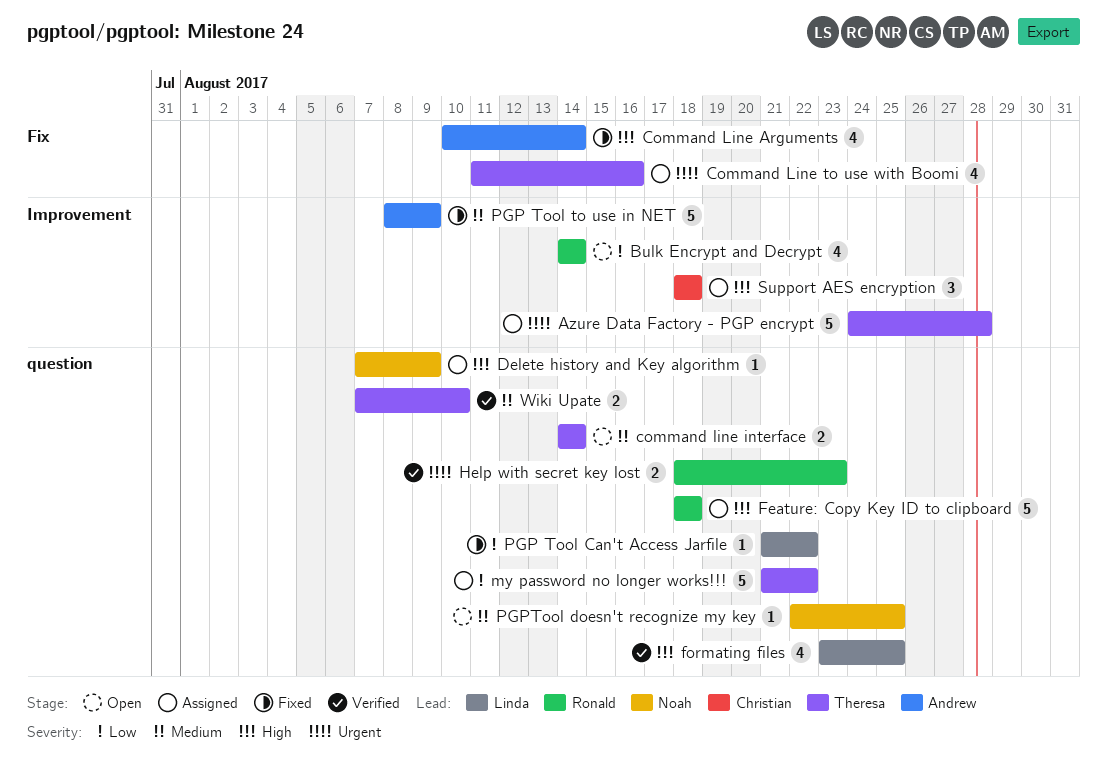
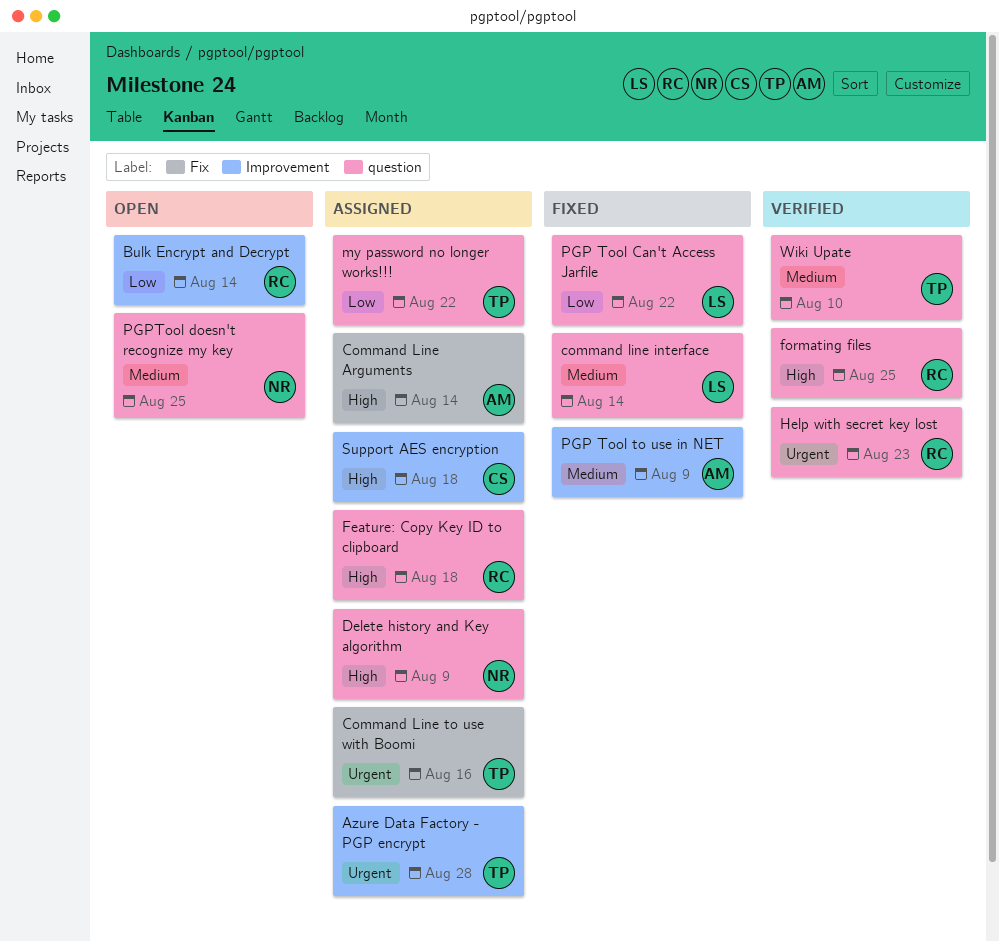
Command Line Arguments, status: Fixed -> Assigned
command line interface, status: Open -> Fixed
command line interface, owner: Theresa -> Linda
formating files, owner: Linda -> Ronald

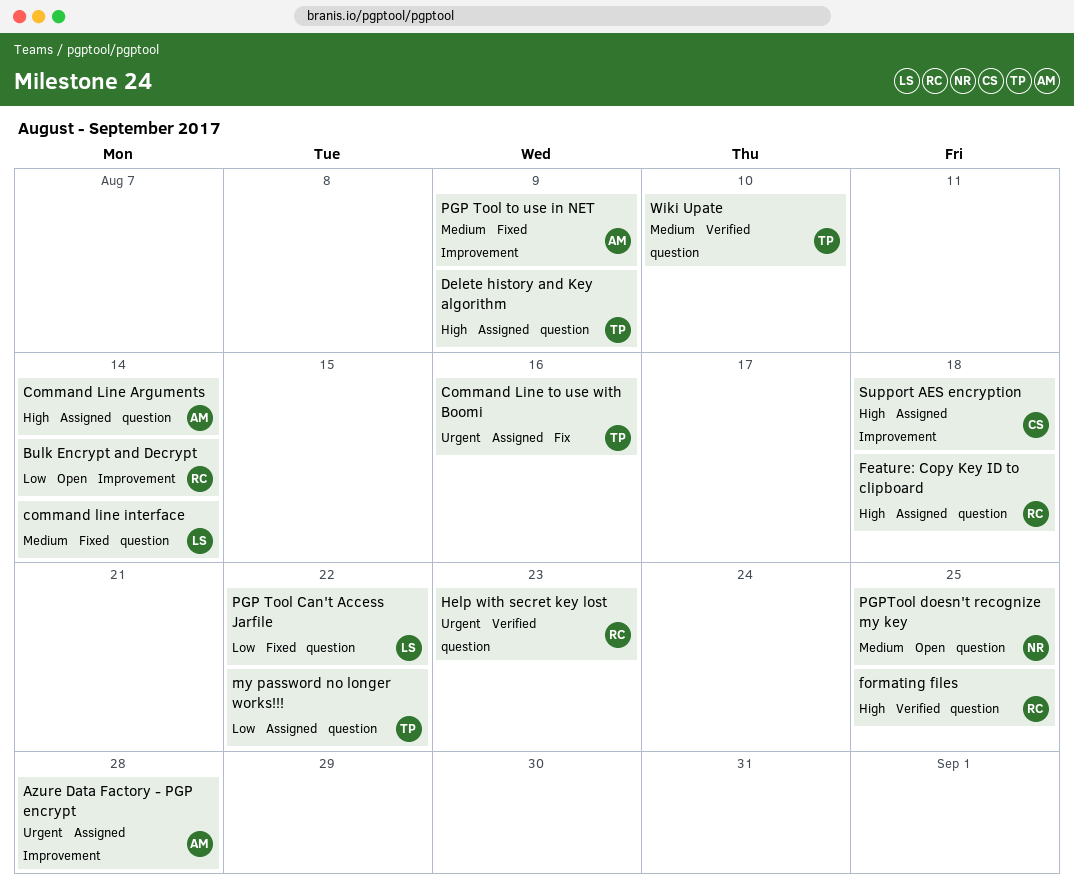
Azure Data Factory - PGP encrypt, owner: TP -> AM
Command Line Arguments, label: Fix -> question
Delete history and Key algorithm, owner: NR -> TP

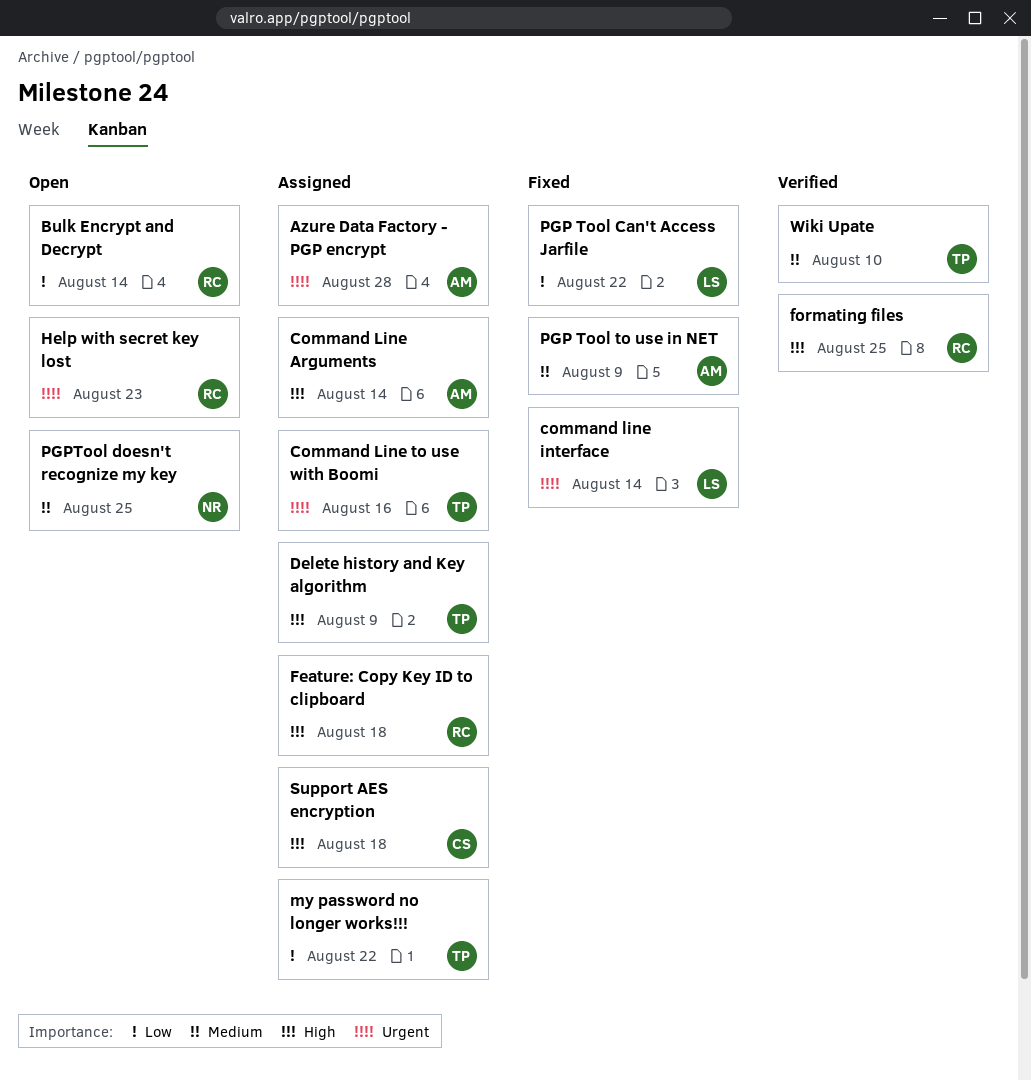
command line interface, priority: Medium -> Urgent
Help with secret key lost, status: Verified -> Open

